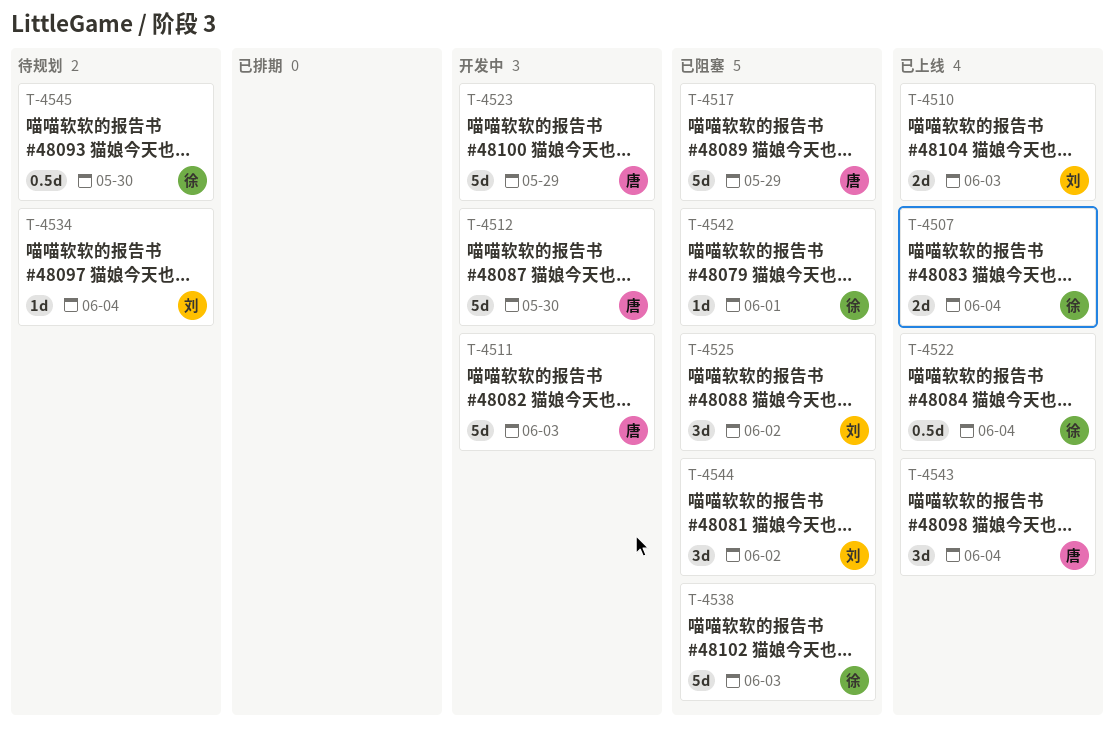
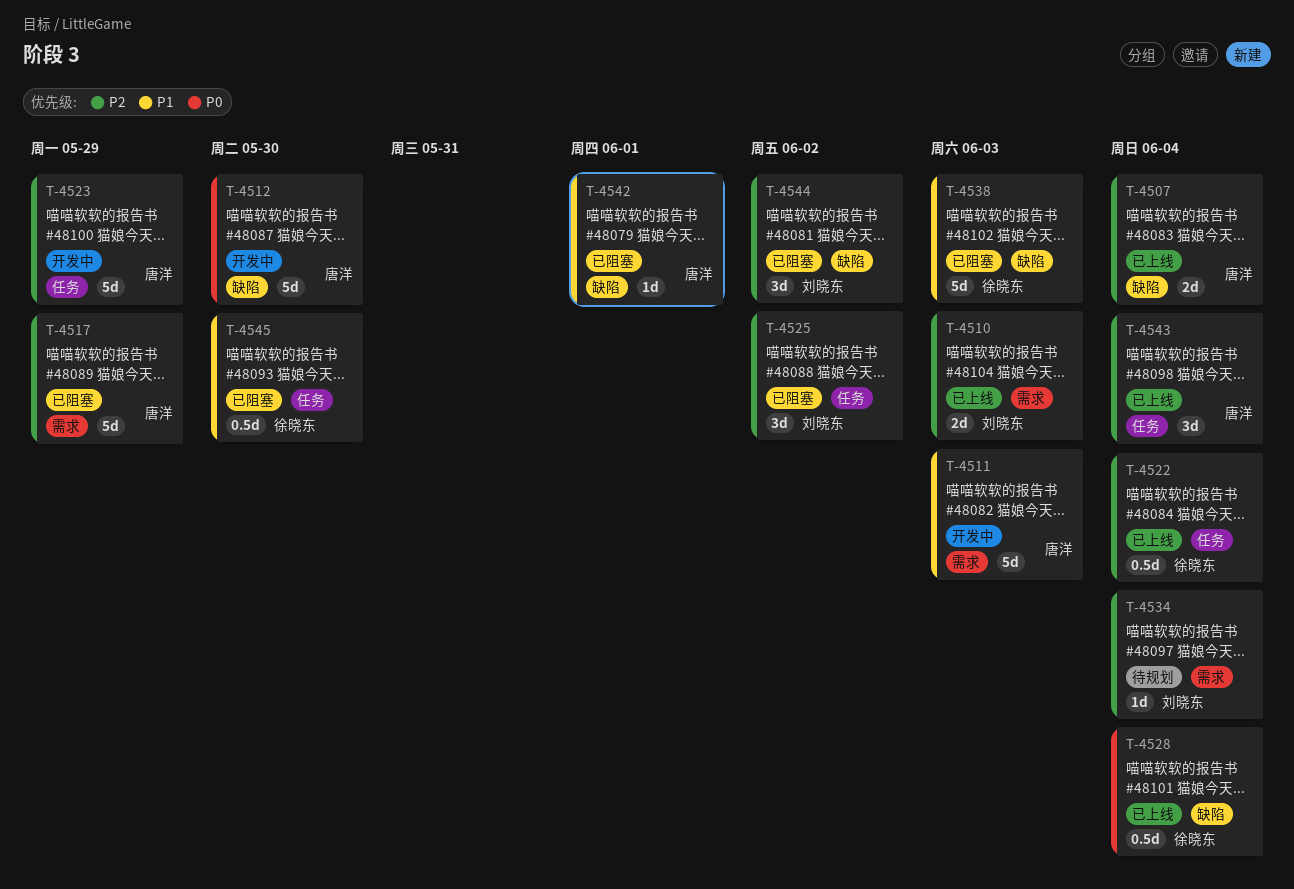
T-4507, owner: 徐晓东 -> 唐洋
T-4528: none -> present
T-4542, owner: 徐晓东 -> 唐洋
T-4545, status: 待规划 -> 已阻塞

